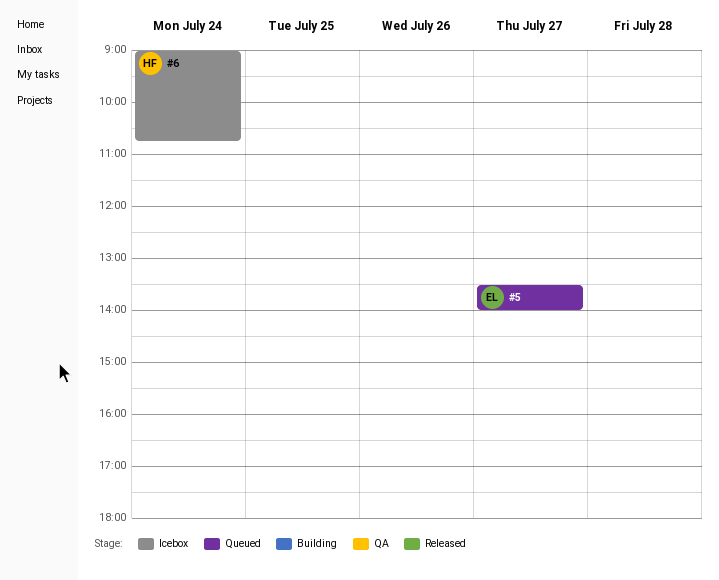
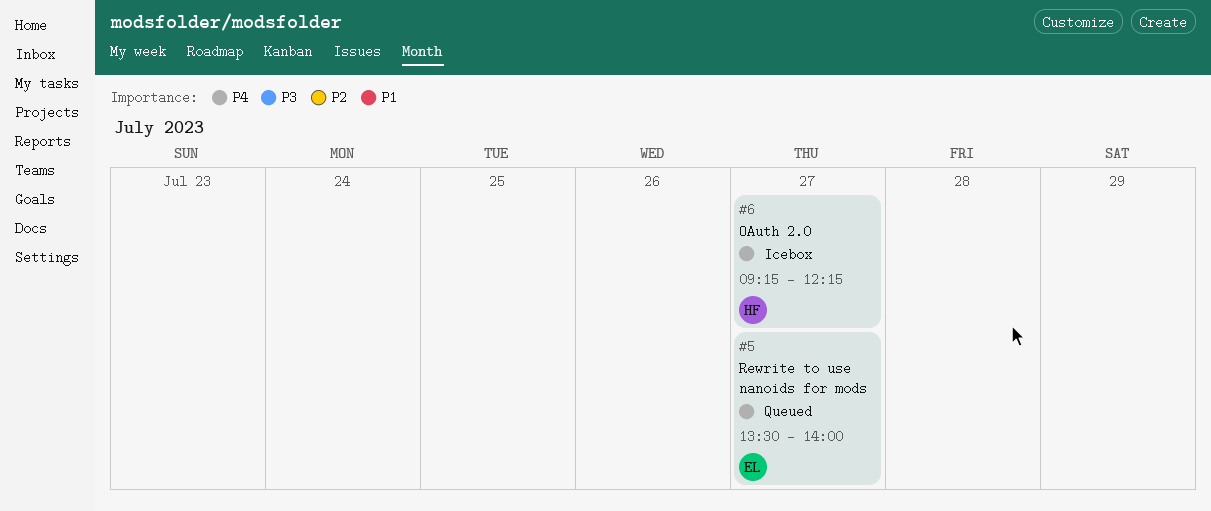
#6, day: Jul 24 -> Jul 27
#6, begins: 09:00 -> 09:15
#6, ends: 10:45 -> 12:15

